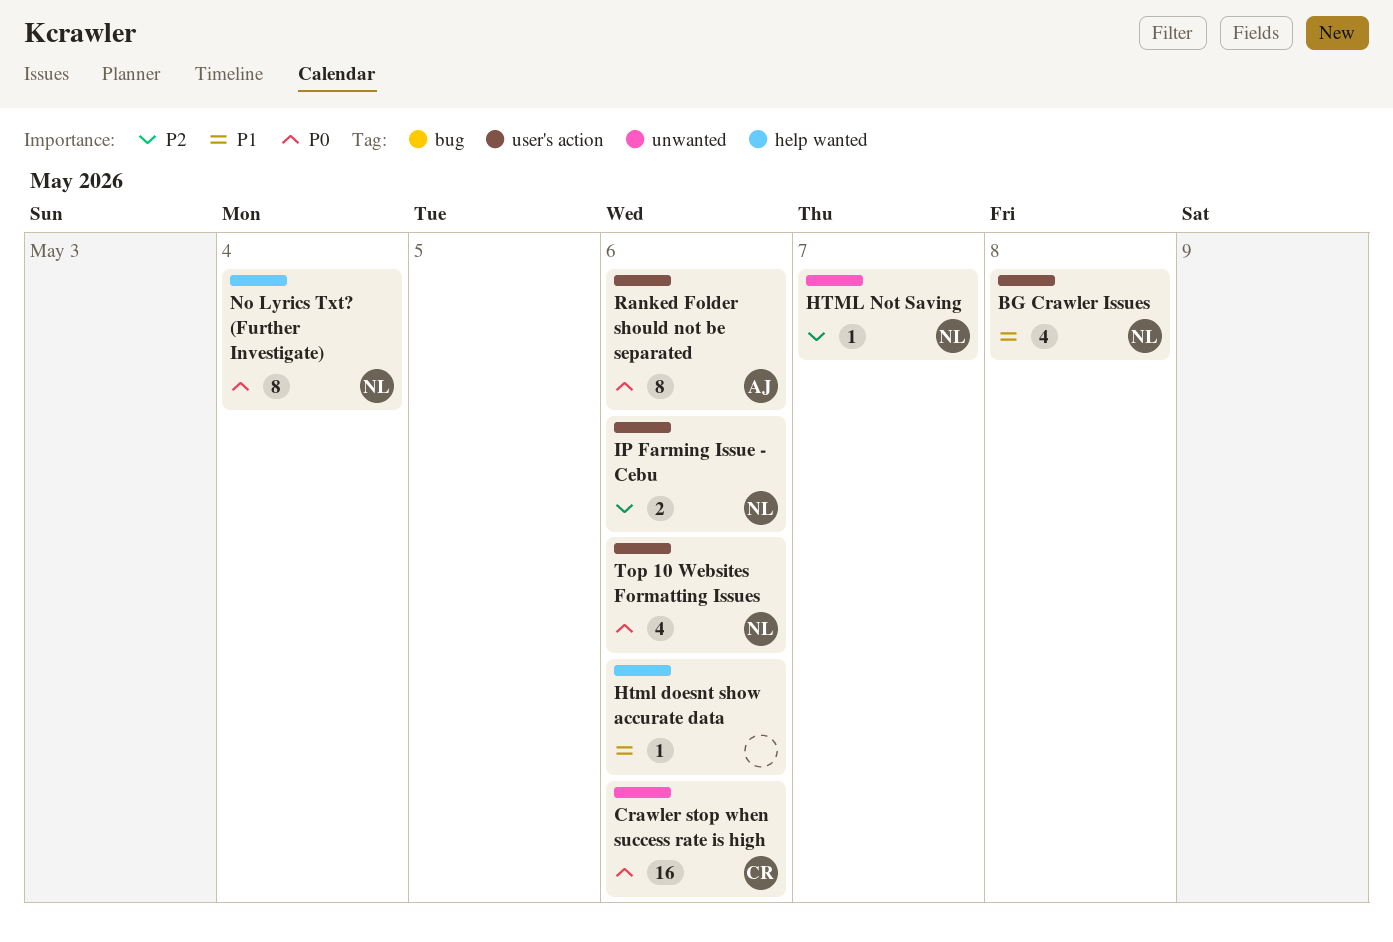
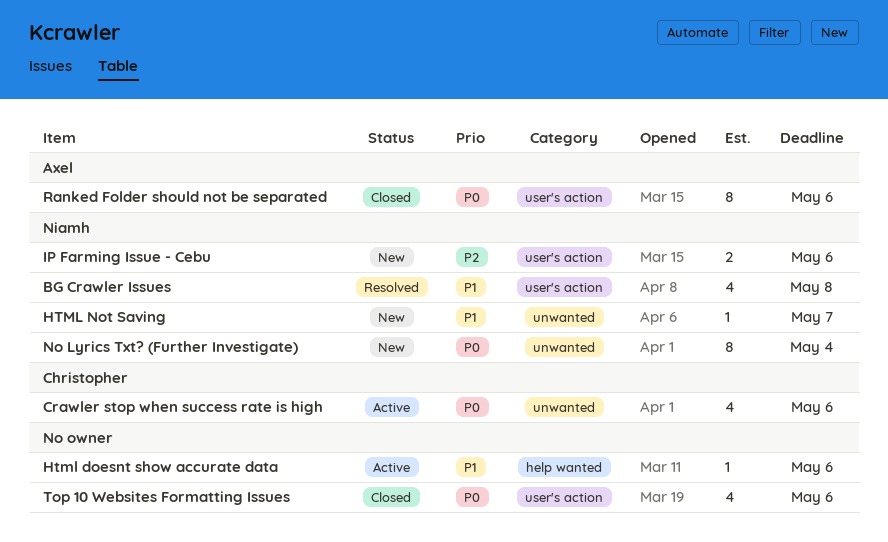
Crawler stop when success rate is high, estimate: 16 -> 4
HTML Not Saving, priority: P2 -> P1
No Lyrics Txt? (Further Investigate), label: help wanted -> unwanted
Top 10 Websites Formatting Issues, owner: Niamh -> none

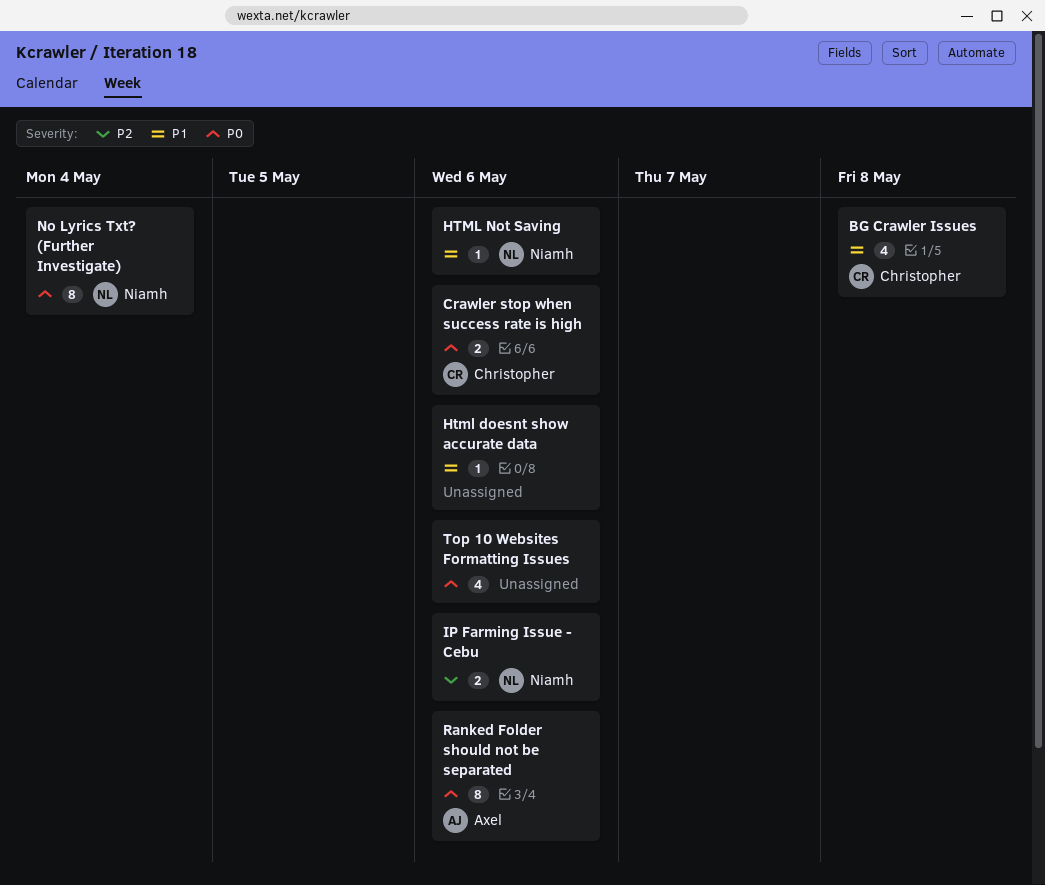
BG Crawler Issues, owner: Niamh -> Christopher
Crawler stop when success rate is high, estimate: 4 -> 2
HTML Not Saving, due: May 7 -> May 6

